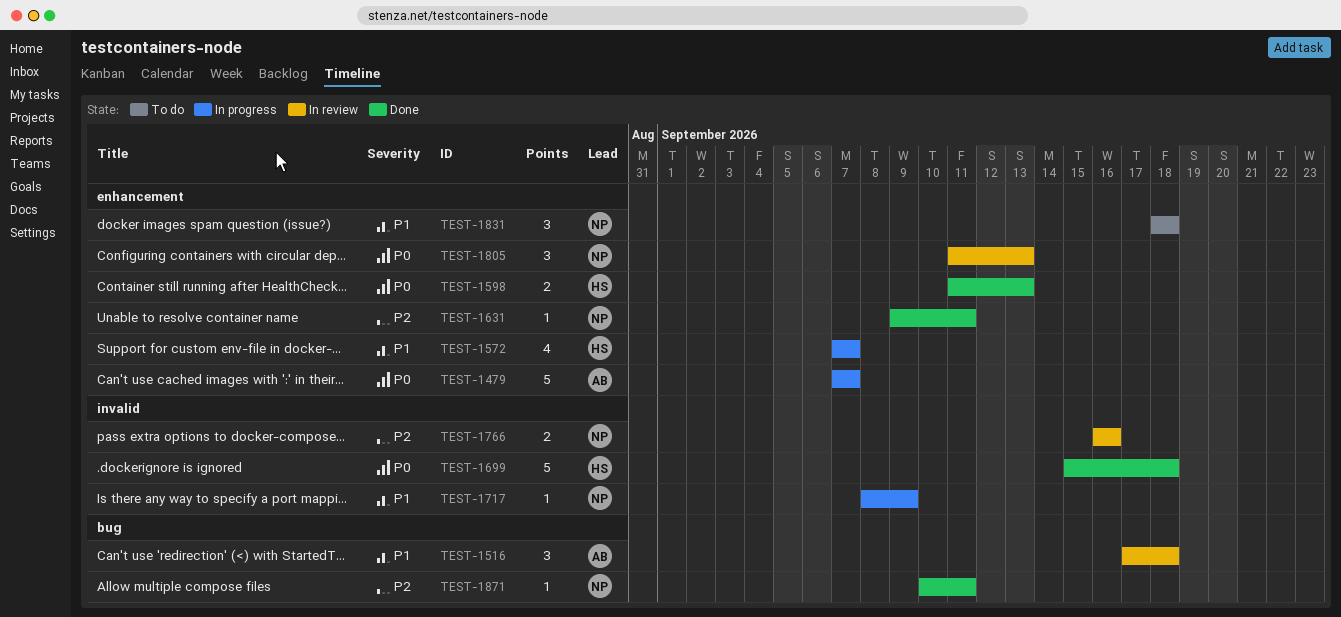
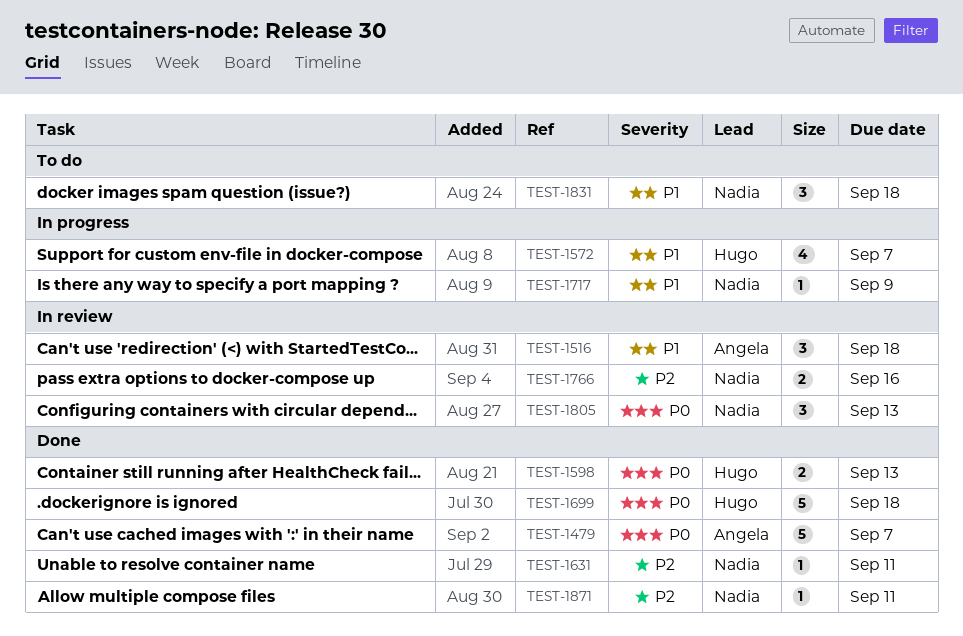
TEST-1479, status: In progress -> Done

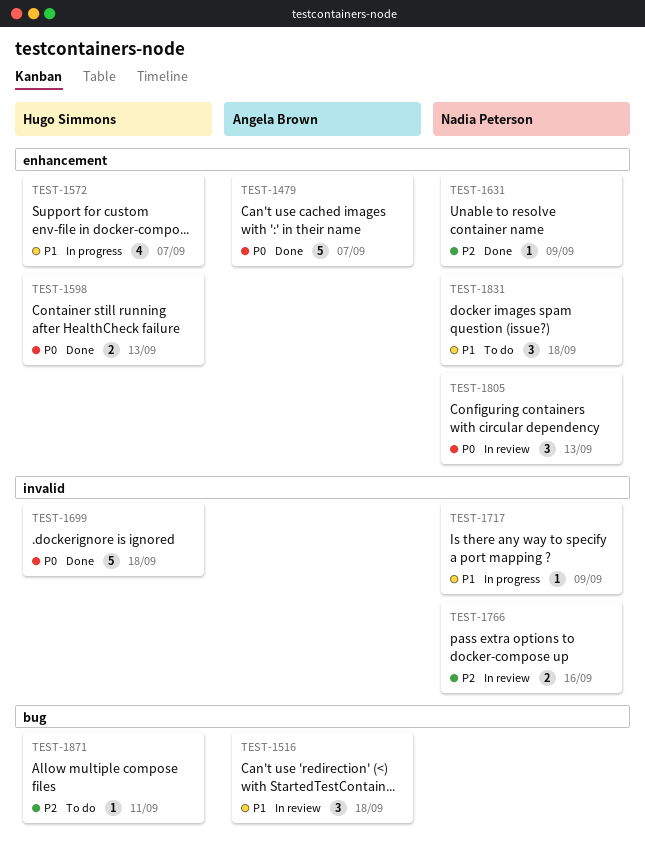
TEST-1631, due: Sep 11 -> Sep 9
TEST-1871, status: Done -> To do
TEST-1871, owner: Nadia Peterson -> Hugo Simmons

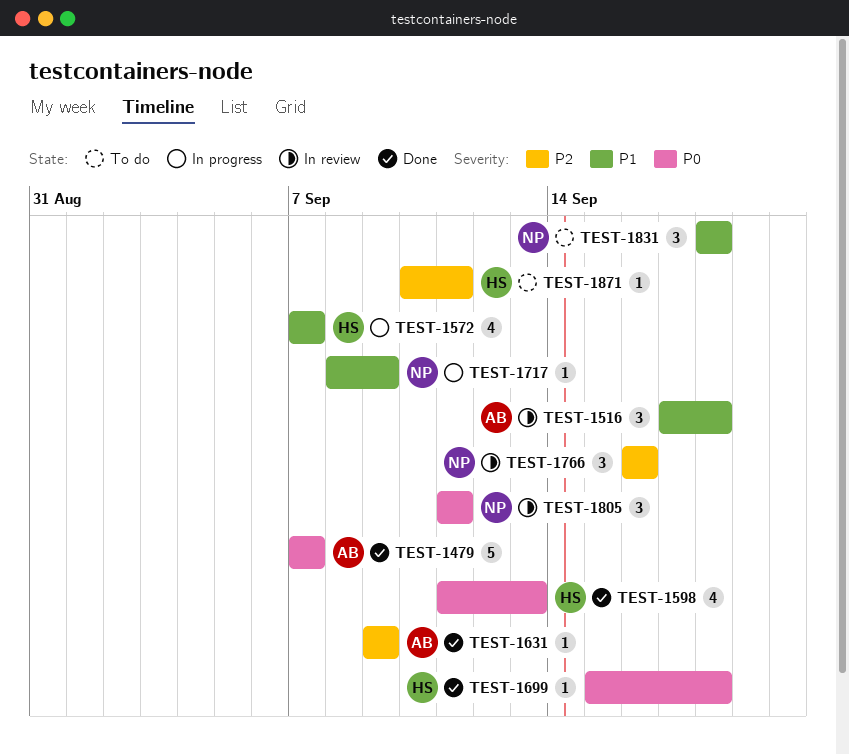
TEST-1598, estimate: 2 -> 4
TEST-1631, owner: Nadia Peterson -> Angela Brown
TEST-1699, estimate: 5 -> 1
TEST-1766, estimate: 2 -> 3
TEST-1805, due: Sep 13 -> Sep 11

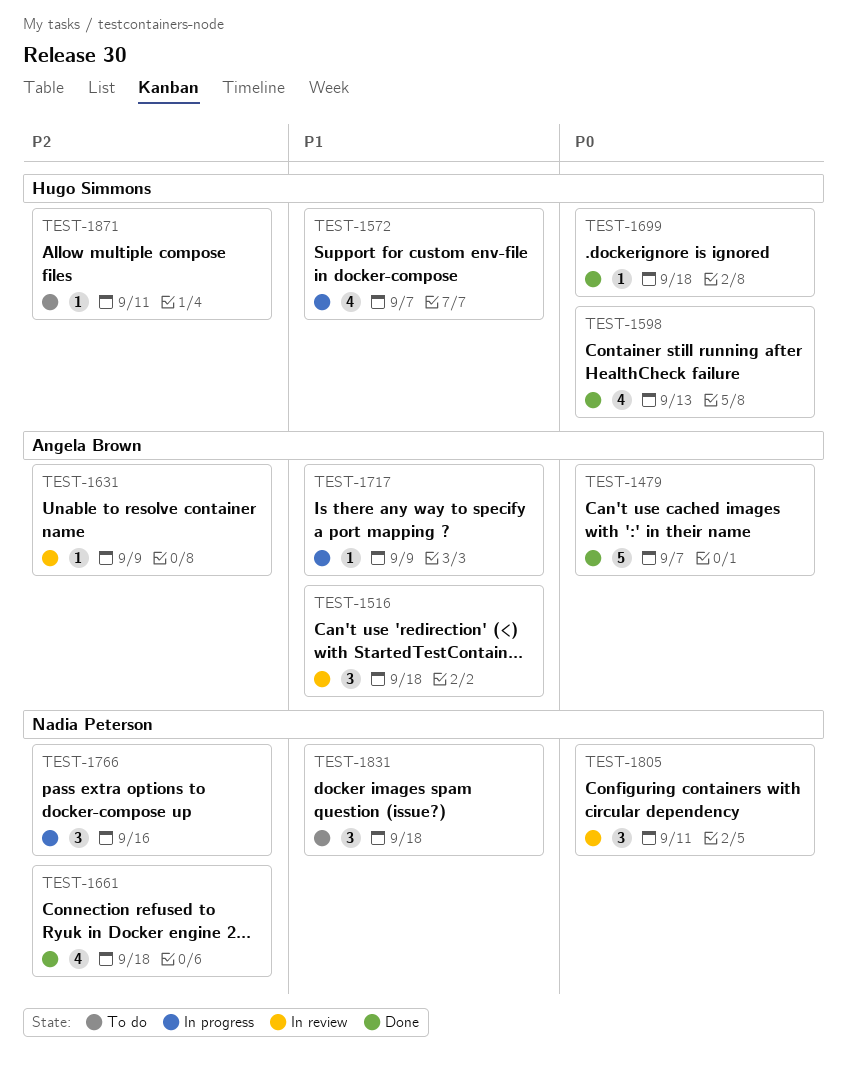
TEST-1631, status: Done -> In review
TEST-1661: none -> present
TEST-1717, owner: Nadia Peterson -> Angela Brown
TEST-1766, status: In review -> In progress

